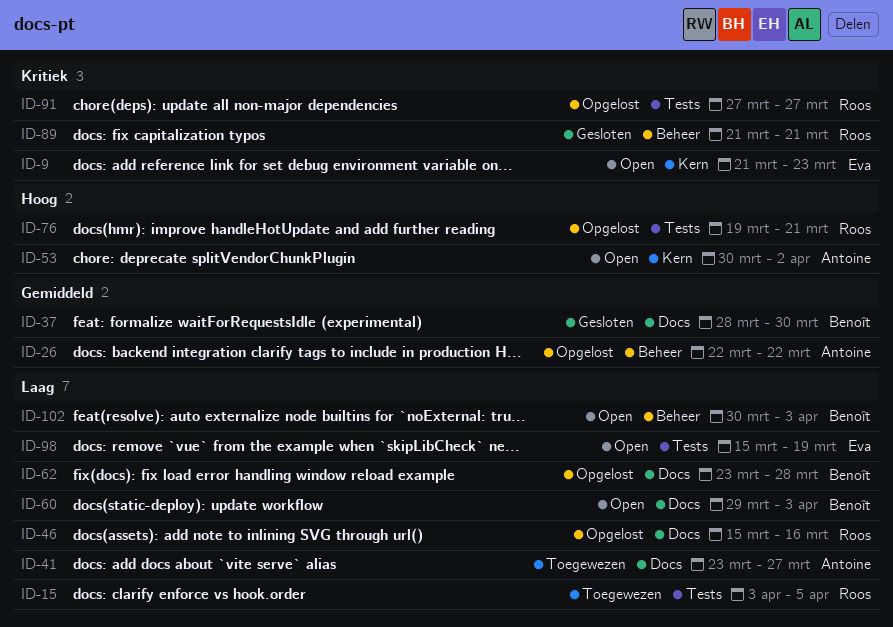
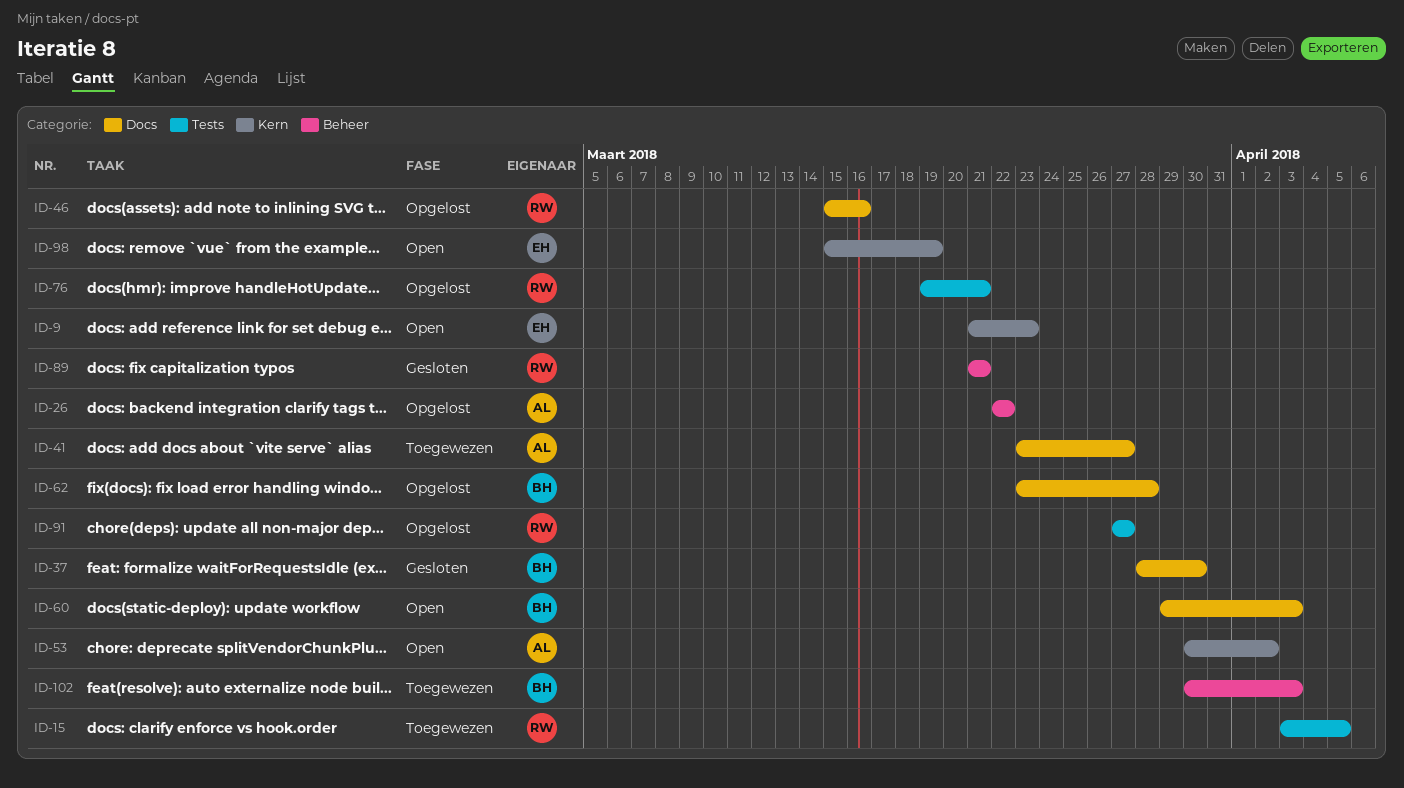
ID-98, label: Tests -> Kern
ID-102, status: Open -> Toegewezen

